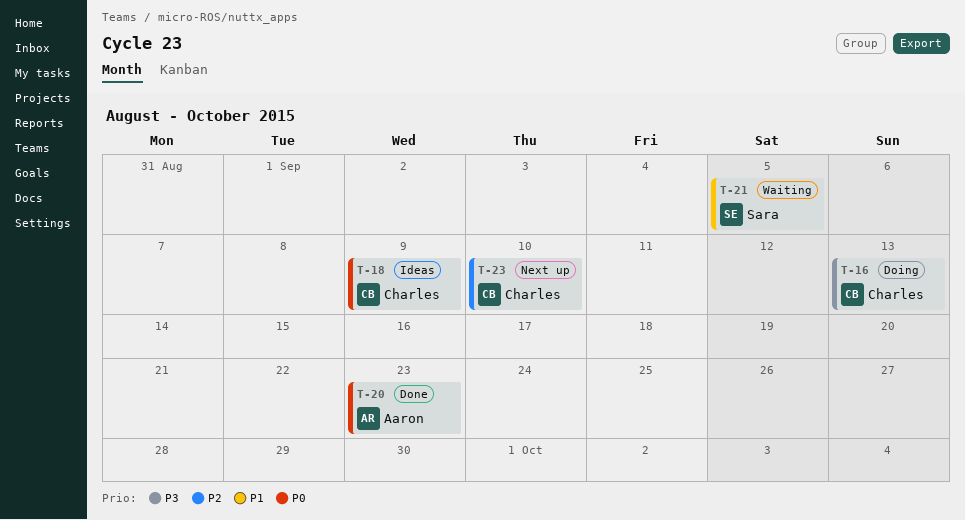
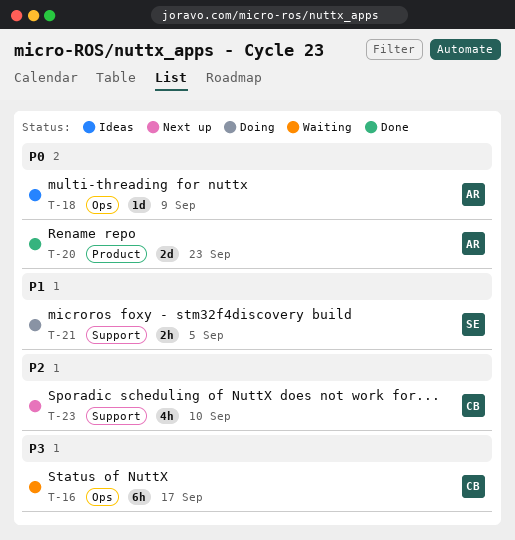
T-16, status: Doing -> Waiting
T-16, due: Sep 13 -> Sep 17
T-18, owner: Charles -> Aaron
T-21, status: Waiting -> Doing

